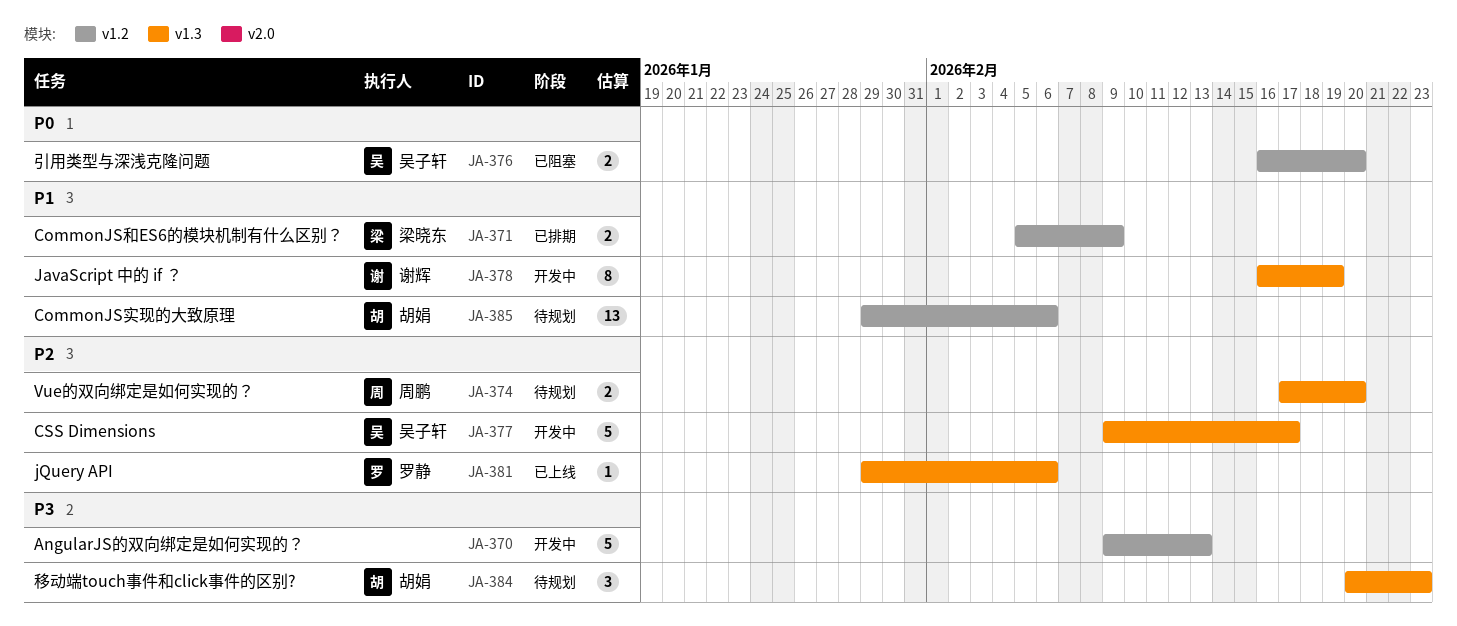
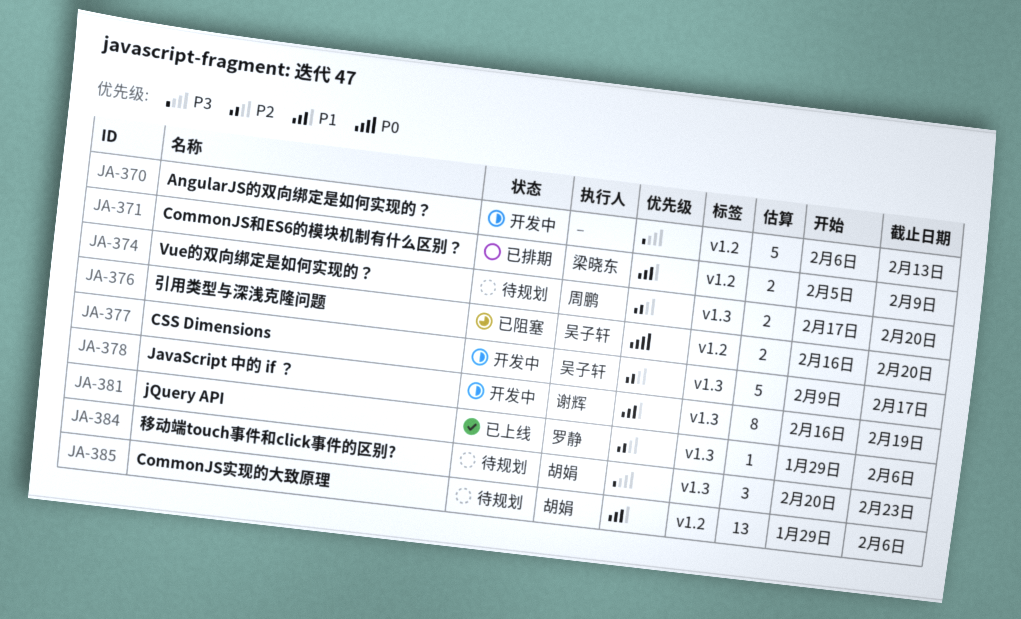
JA-370, start: Feb 9 -> Feb 6

